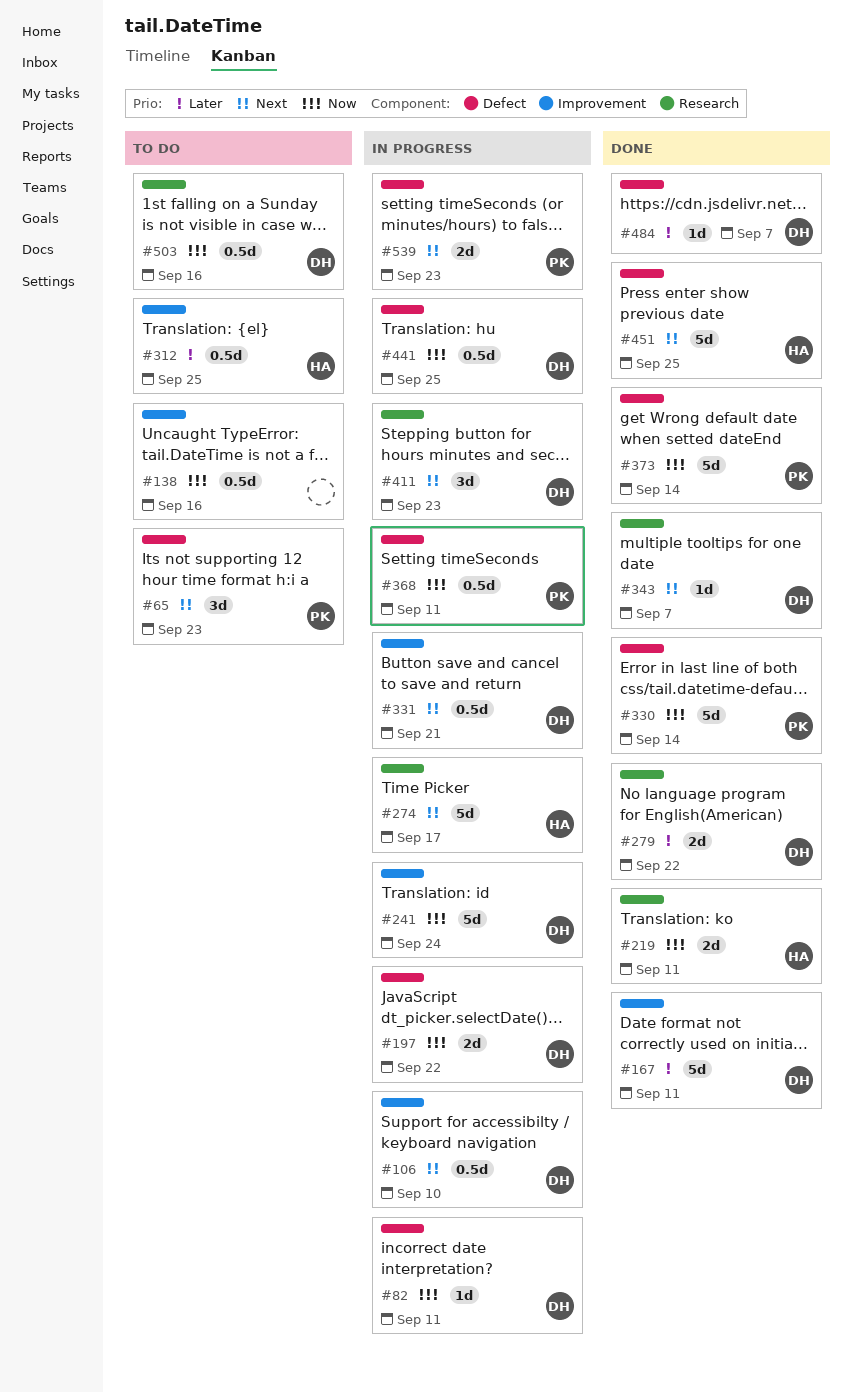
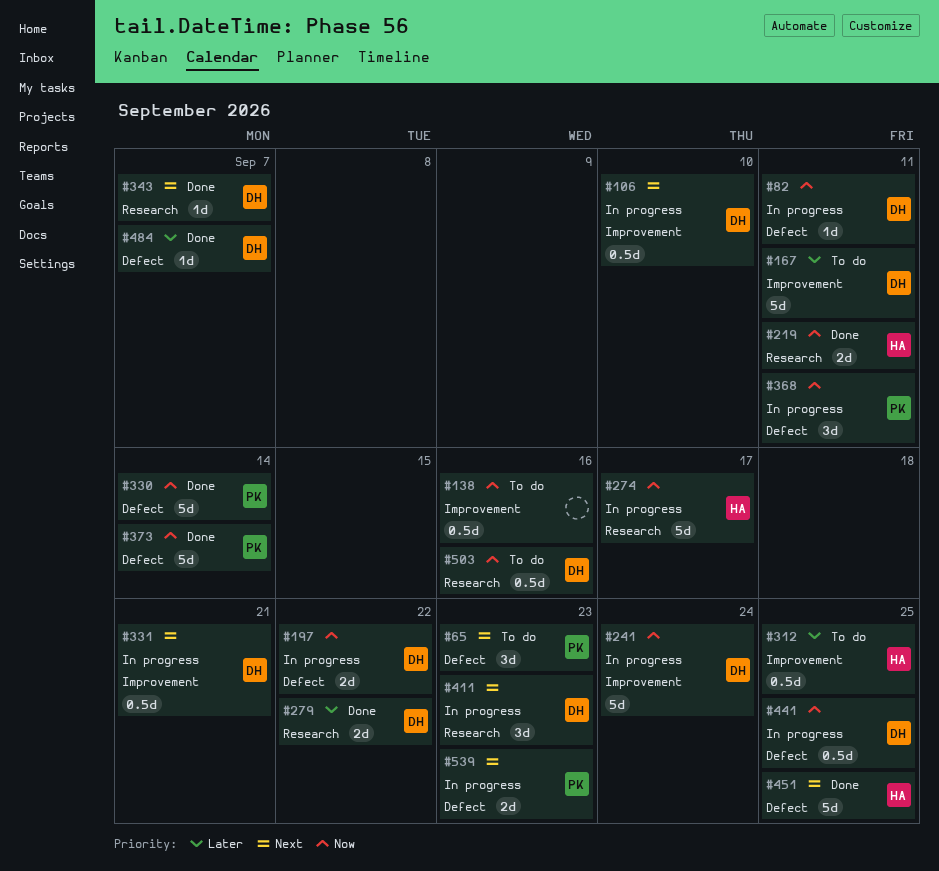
#167, status: Done -> To do
#274, priority: Next -> Now
#368, estimate: 0.5d -> 3d

